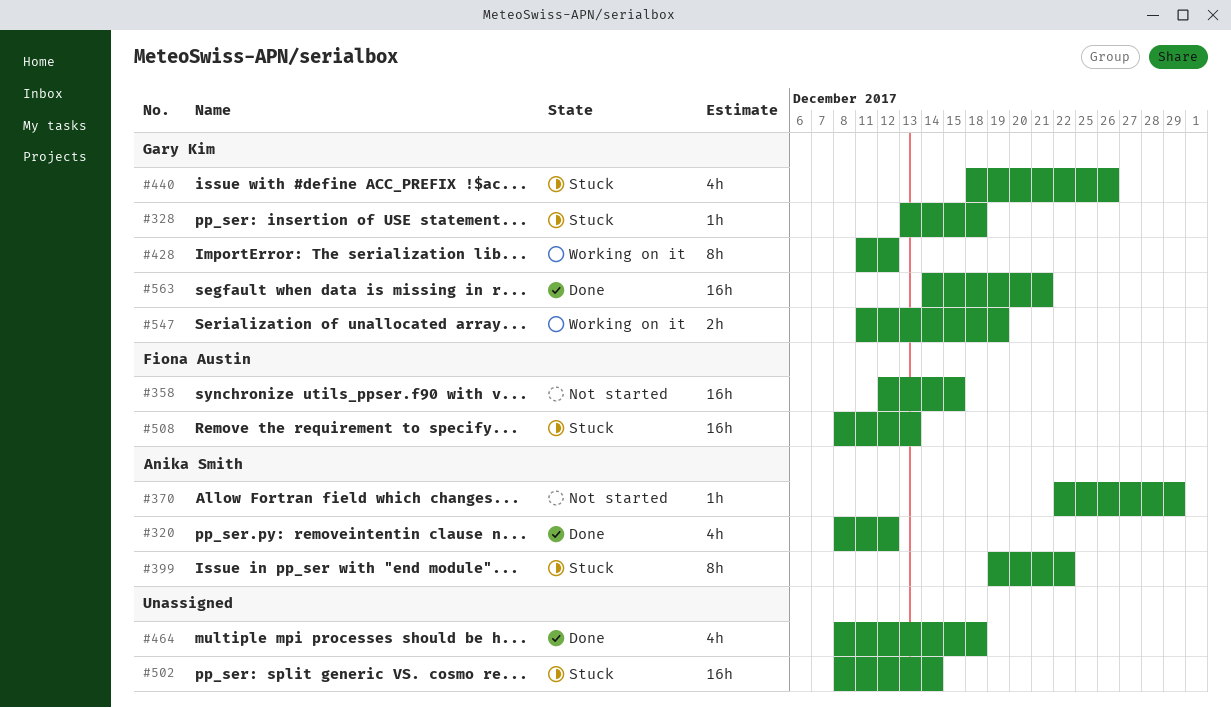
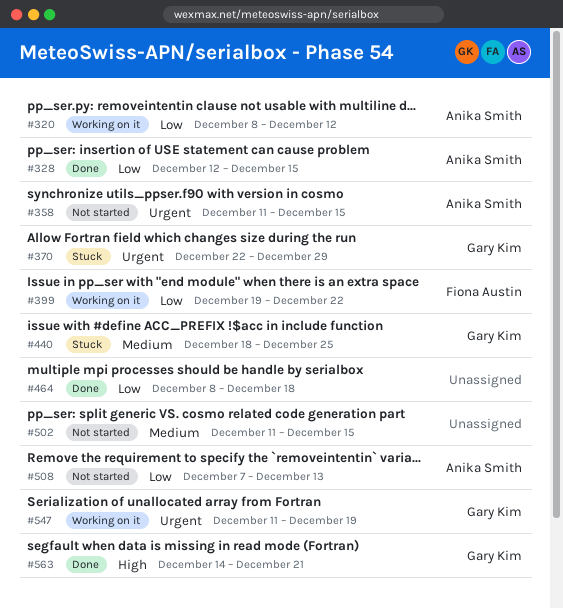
#320, status: Done -> Working on it
#328, status: Stuck -> Done
#328, owner: Gary Kim -> Anika Smith
#328, start: Dec 13 -> Dec 12
#328, due: Dec 18 -> Dec 15
#358, owner: Fiona Austin -> Anika Smith
#358, start: Dec 12 -> Dec 11
#370, status: Not started -> Stuck
#370, owner: Anika Smith -> Gary Kim
#399, status: Stuck -> Working on it
#399, owner: Anika Smith -> Fiona Austin
#428: present -> none
#440, due: Dec 26 -> Dec 25
#502, status: Stuck -> Not started
#502, start: Dec 8 -> Dec 11
#502, due: Dec 14 -> Dec 15
#508, status: Stuck -> Not started
#508, owner: Fiona Austin -> Anika Smith
#508, start: Dec 8 -> Dec 7

